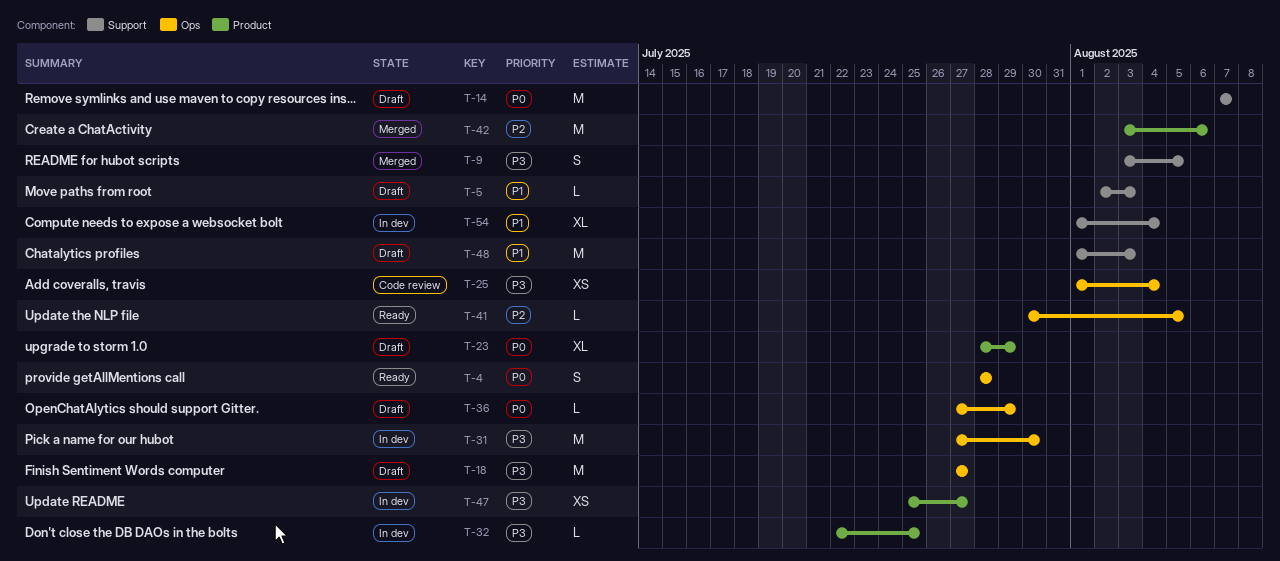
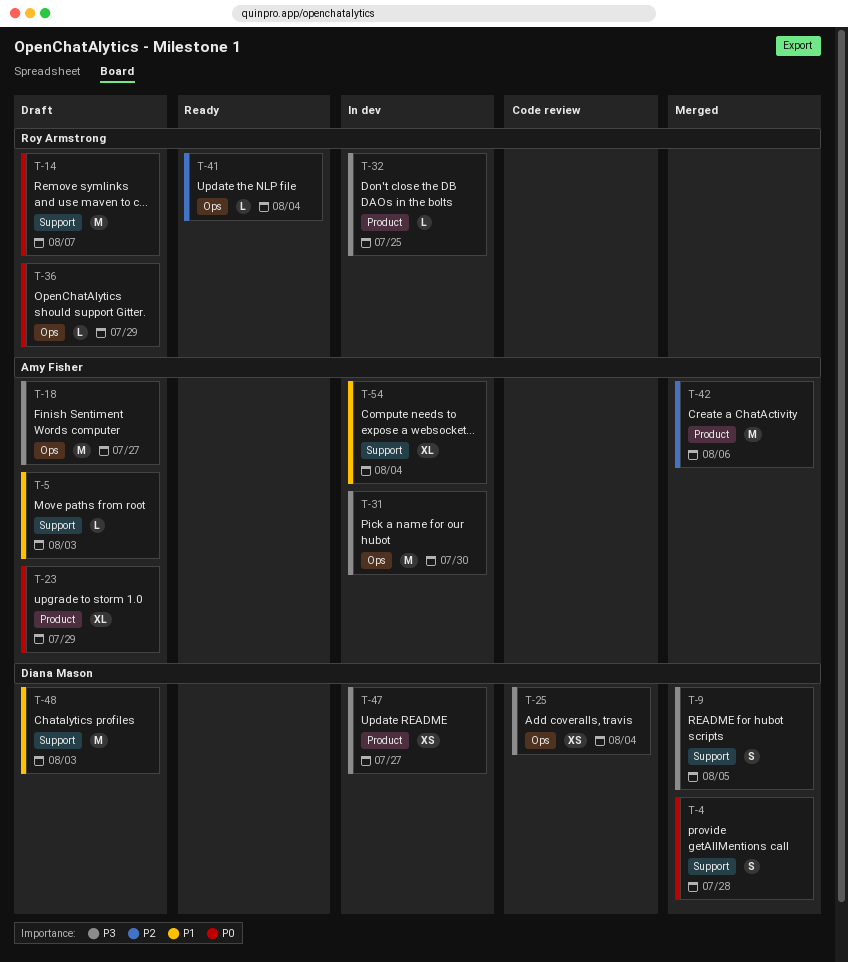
T-4, status: Ready -> Merged
T-4, label: Ops -> Support
T-41, due: Aug 5 -> Aug 4

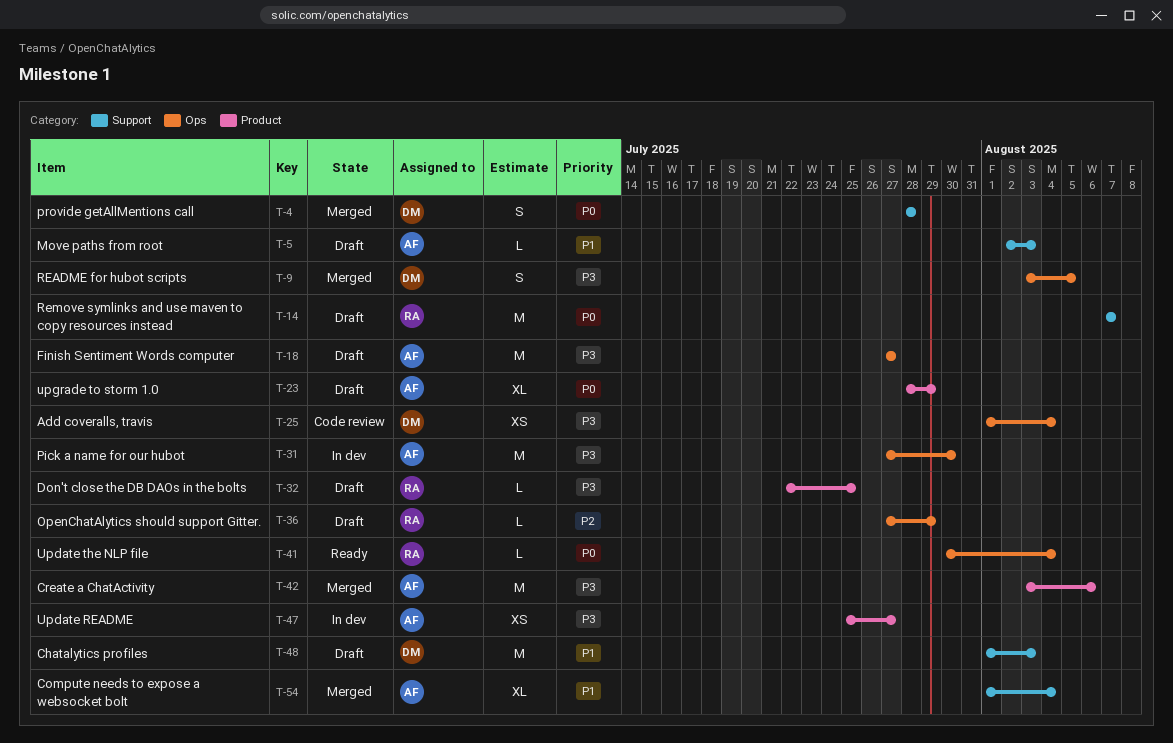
T-9, label: Support -> Ops
T-32, status: In dev -> Draft
T-36, priority: P0 -> P2
T-41, priority: P2 -> P0
T-42, priority: P2 -> P3
T-47, owner: Diana Mason -> Amy Fisher
T-54, status: In dev -> Merged

